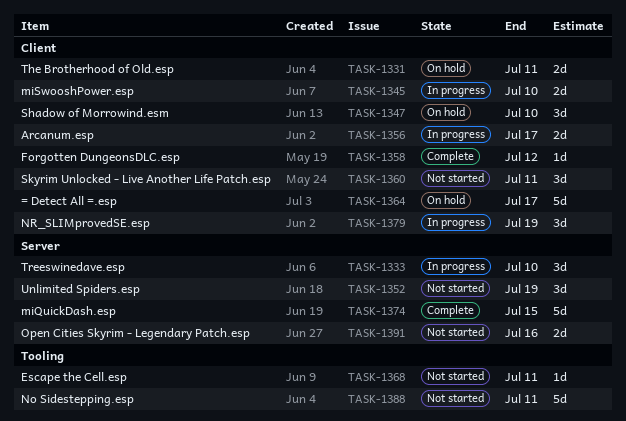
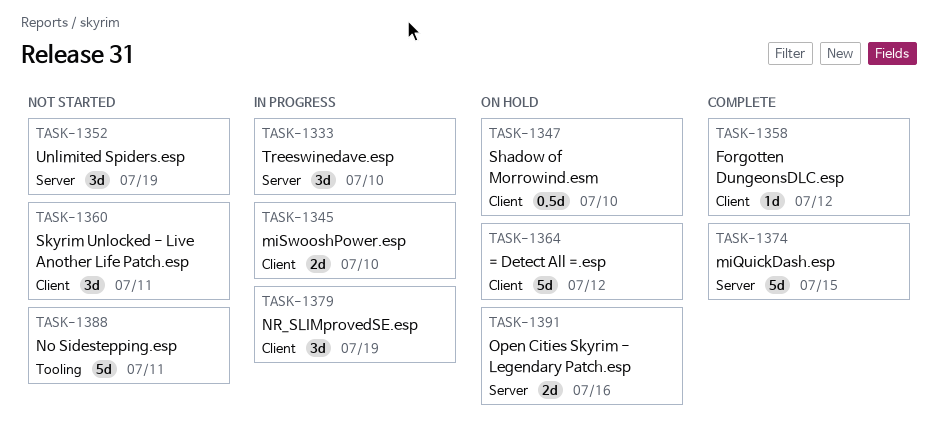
TASK-1331: present -> none
TASK-1347, estimate: 3d -> 0.5d
TASK-1356: present -> none
TASK-1364, due: Jul 17 -> Jul 12
TASK-1368: present -> none
TASK-1391, status: Not started -> On hold

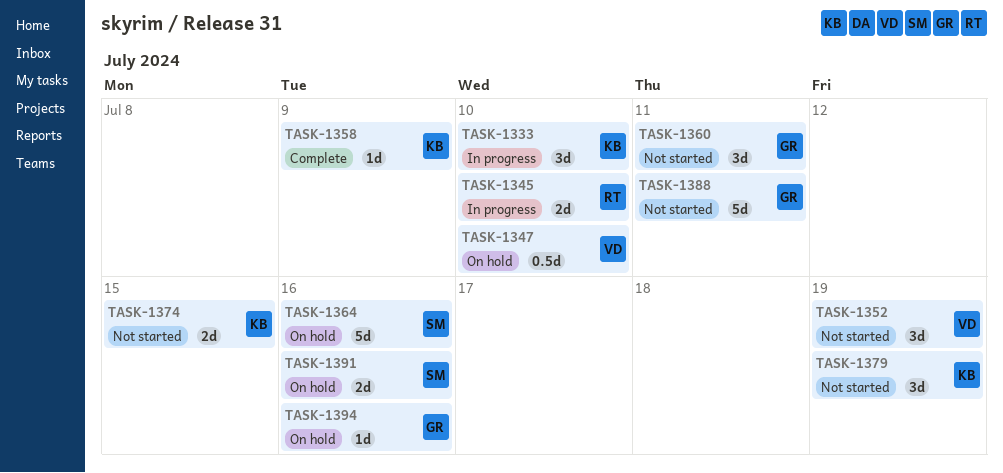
TASK-1358, due: Jul 12 -> Jul 9
TASK-1364, due: Jul 12 -> Jul 16
TASK-1374, status: Complete -> Not started
TASK-1374, estimate: 5d -> 2d
TASK-1379, status: In progress -> Not started
TASK-1394: none -> present

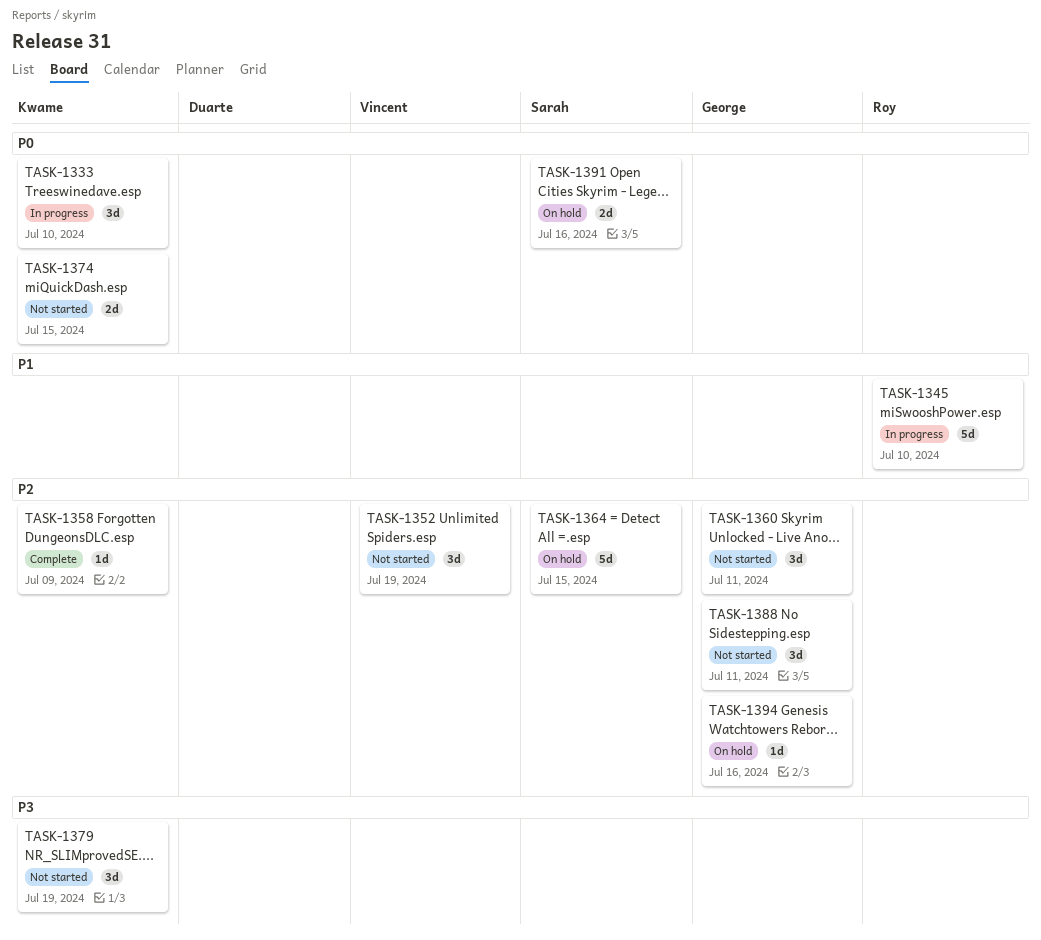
TASK-1345, estimate: 2d -> 5d
TASK-1347: present -> none
TASK-1364, due: Jul 16 -> Jul 15
TASK-1388, estimate: 5d -> 3d

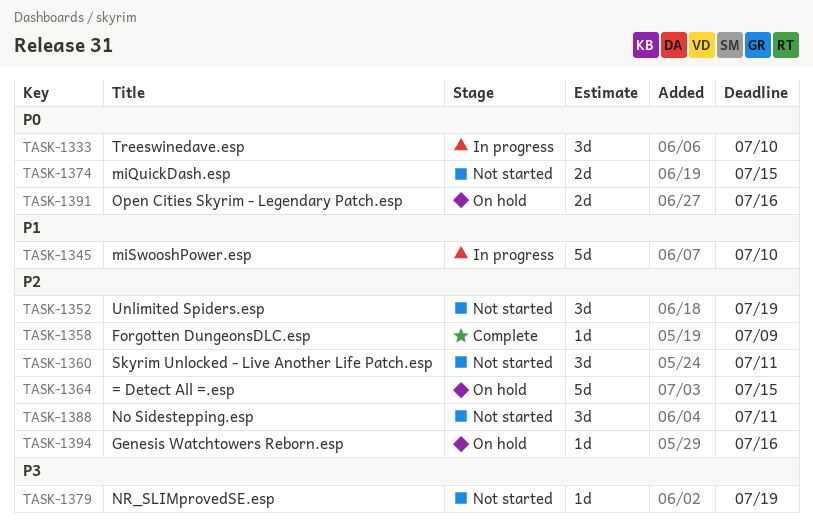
TASK-1379, estimate: 3d -> 1d

